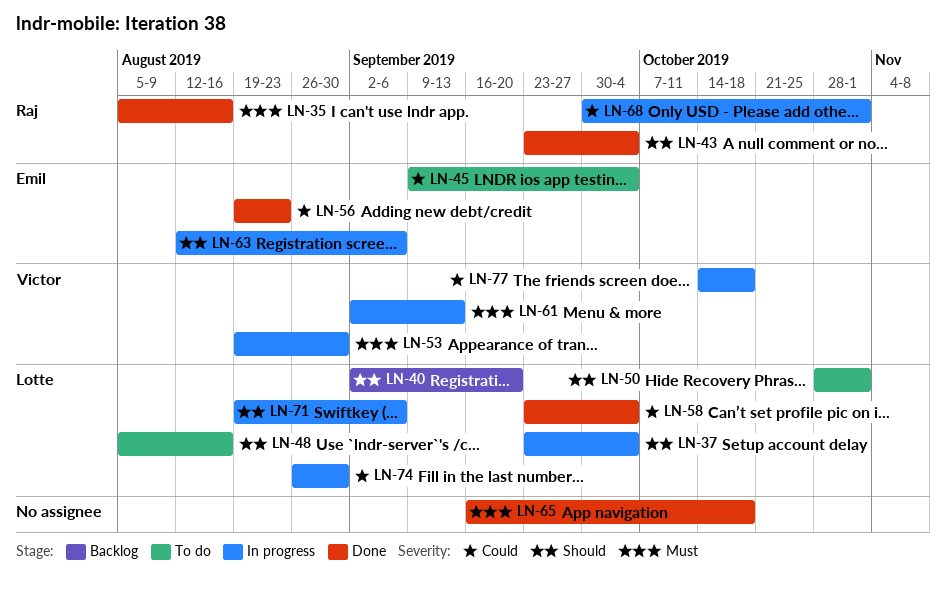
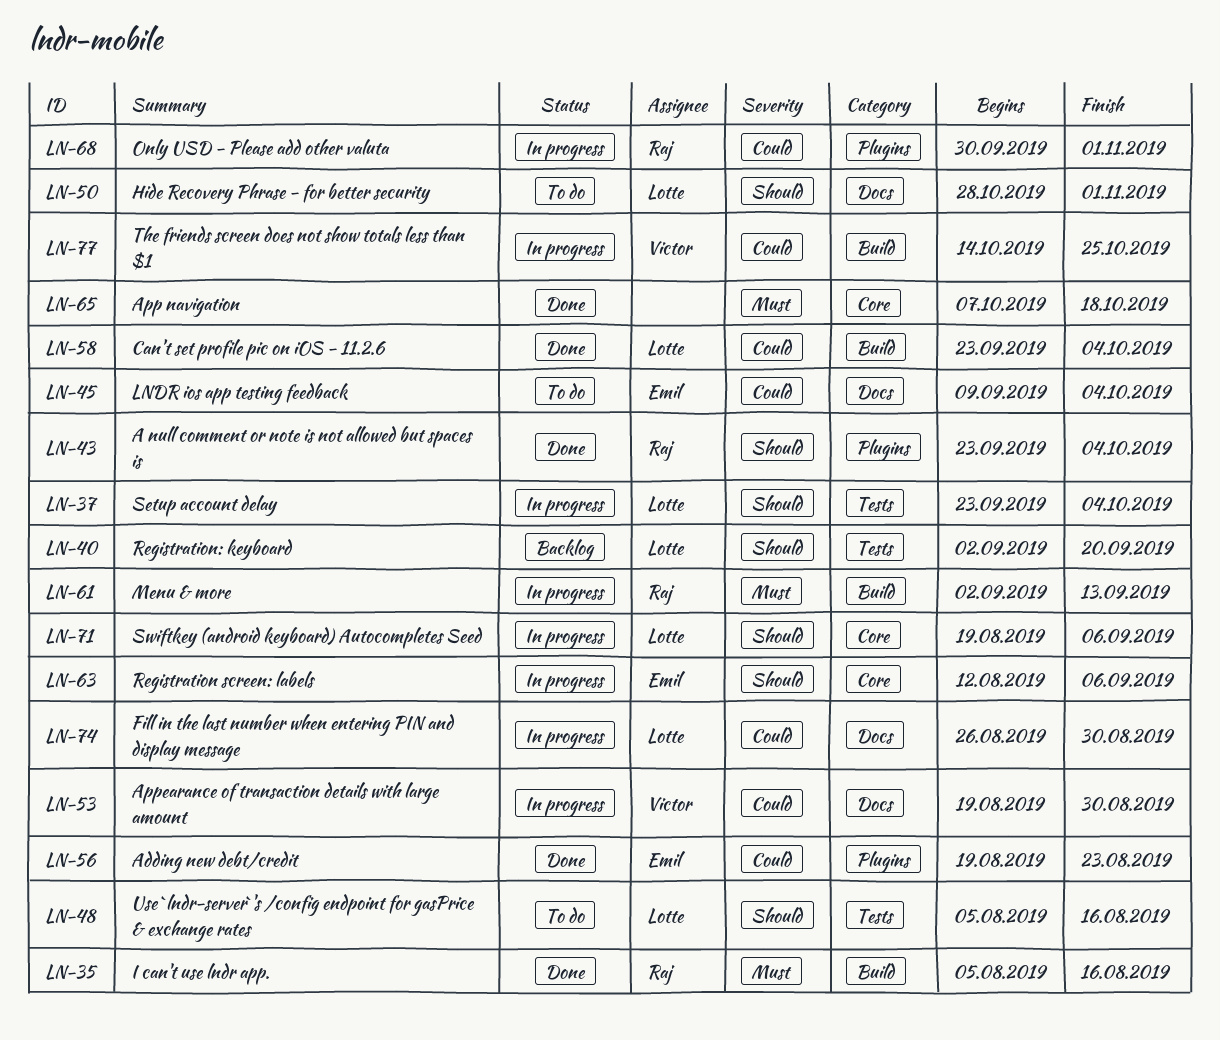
LN-53, priority: Must -> Could
LN-61, owner: Victor -> Raj
LN-65, start: Sep 16 -> Oct 7
LN-77, due: Oct 18 -> Oct 25

